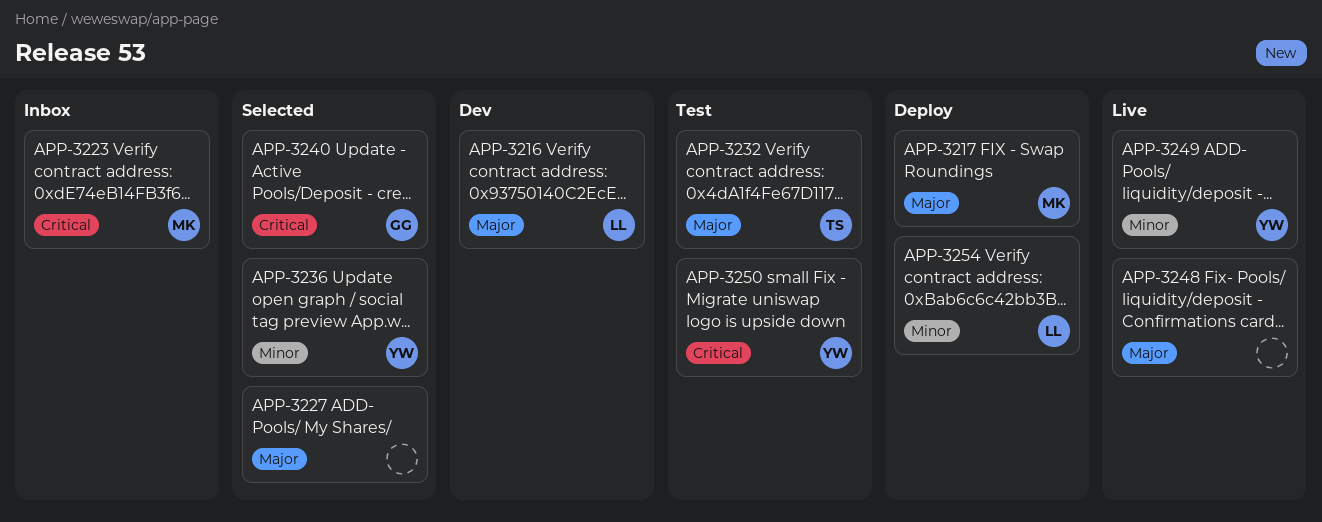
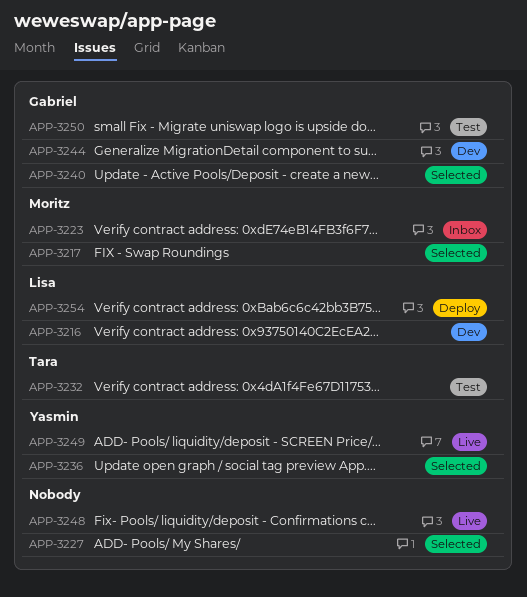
APP-3217, status: Deploy -> Selected
APP-3244: none -> present
APP-3250, owner: Yasmin -> Gabriel

